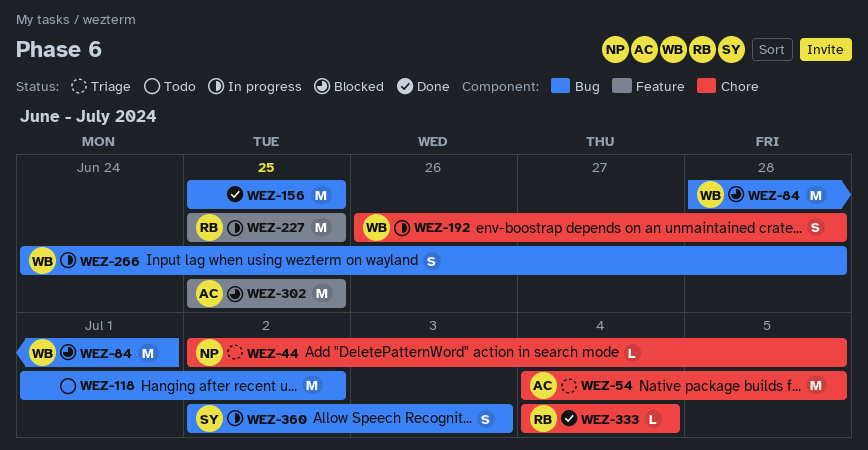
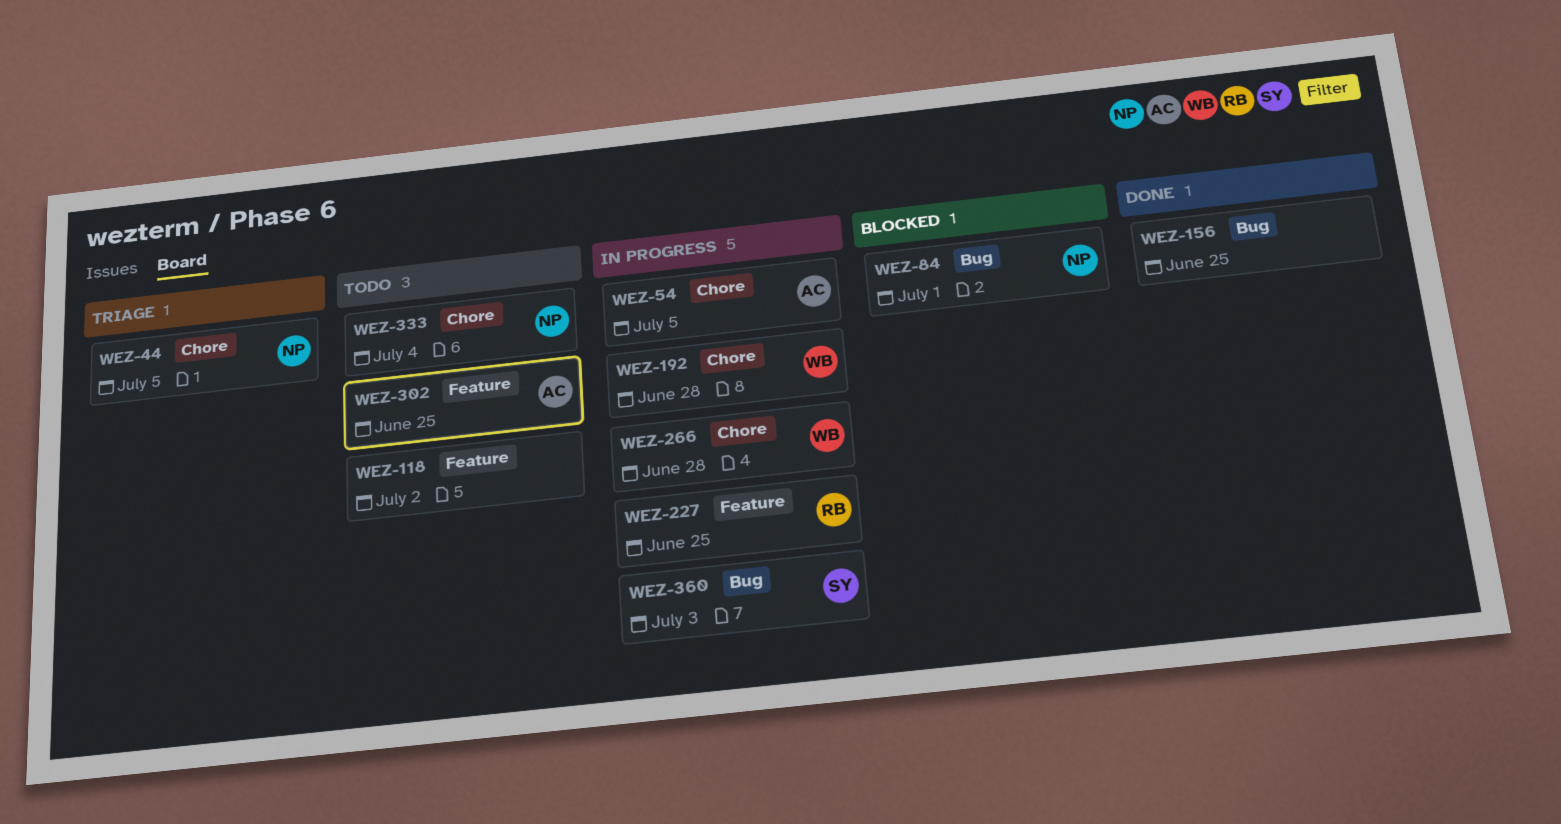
WEZ-54, status: Triage -> In progress
WEZ-84, owner: WB -> NP
WEZ-118, label: Bug -> Feature
WEZ-266, label: Bug -> Chore
WEZ-302, status: Blocked -> Todo
WEZ-333, status: Done -> Todo
WEZ-333, owner: RB -> NP

